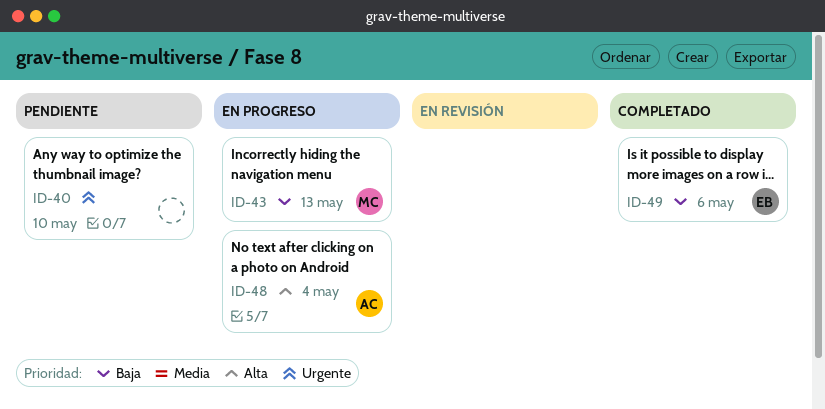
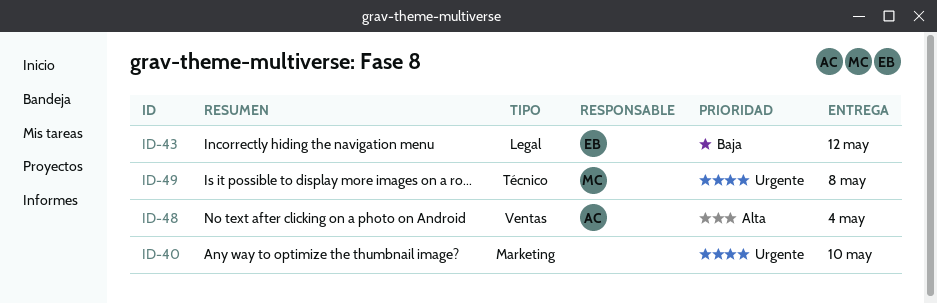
ID-43, owner: MC -> EB
ID-43, due: May 13 -> May 12
ID-49, owner: EB -> MC
ID-49, priority: Baja -> Urgente
ID-49, due: May 6 -> May 8

